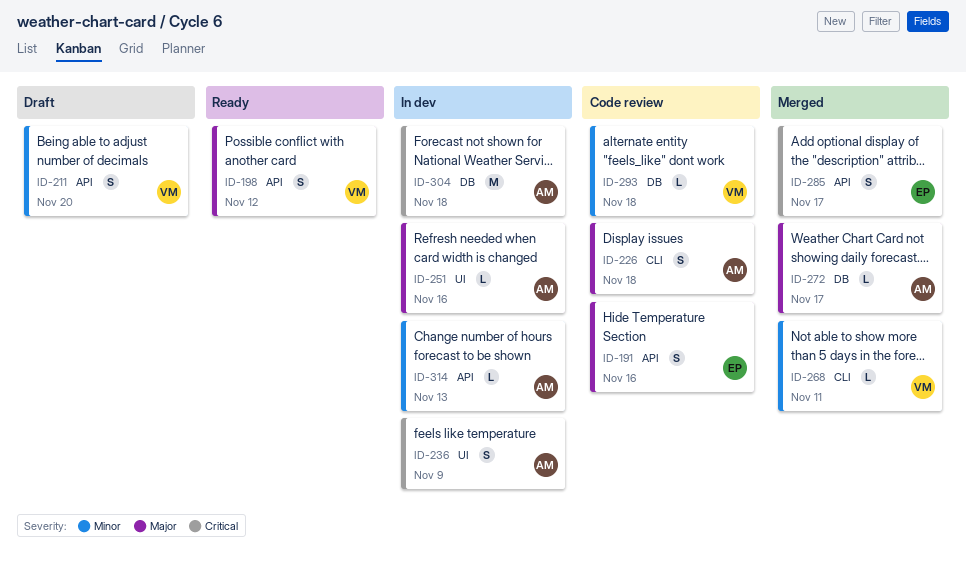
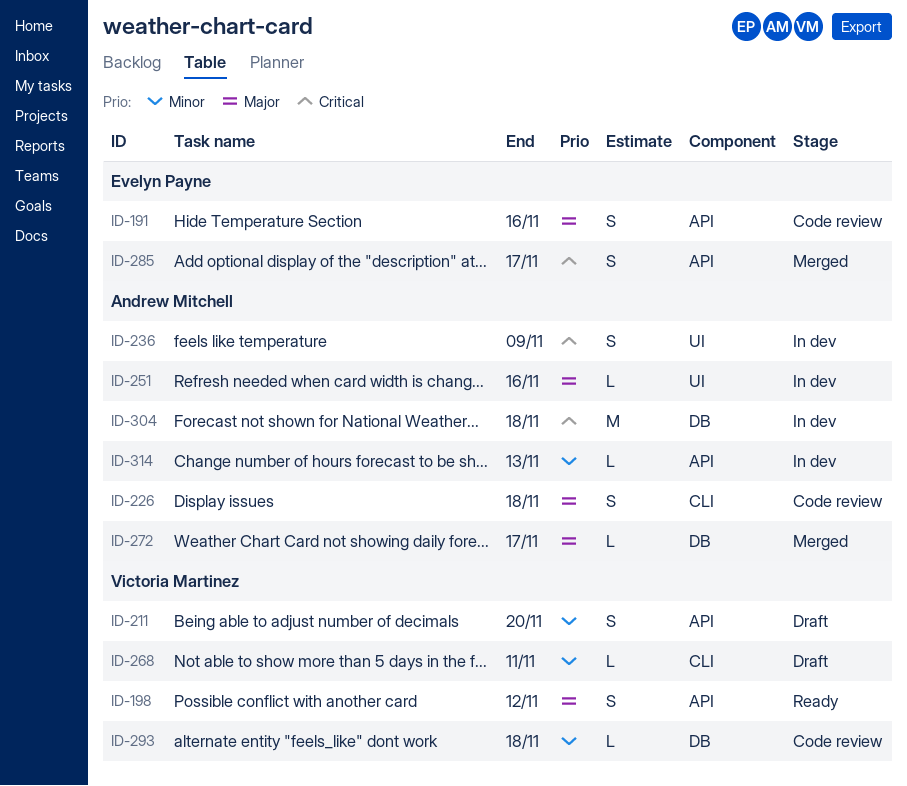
ID-268, status: Merged -> Draft

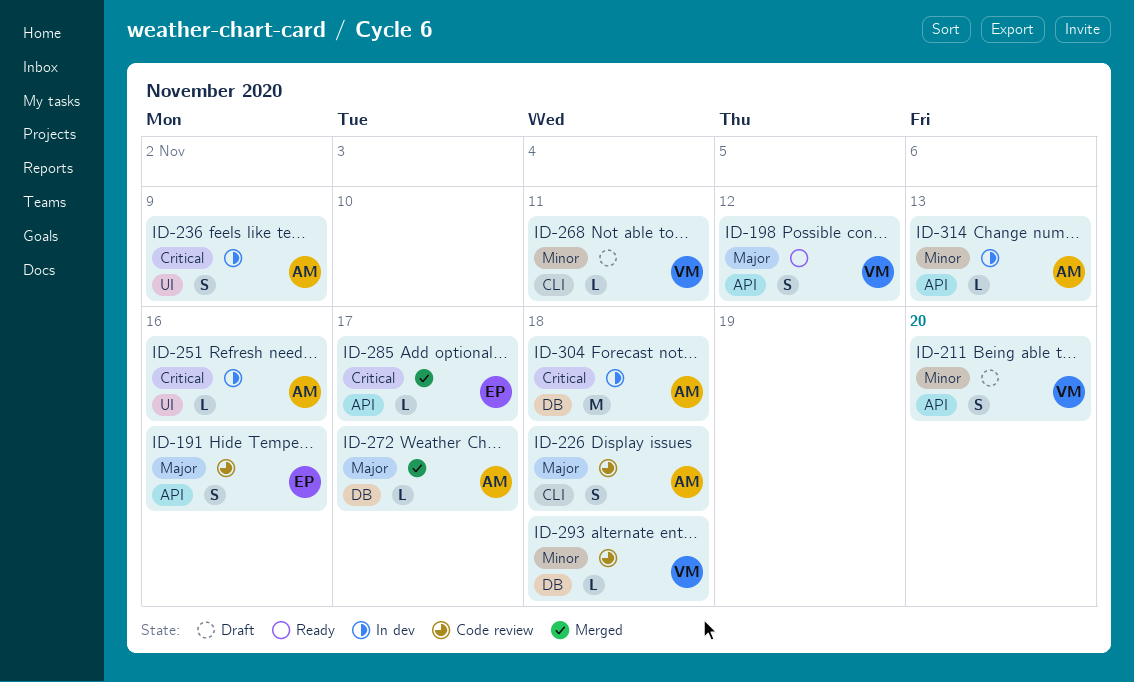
ID-251, priority: Major -> Critical
ID-285, estimate: S -> L

